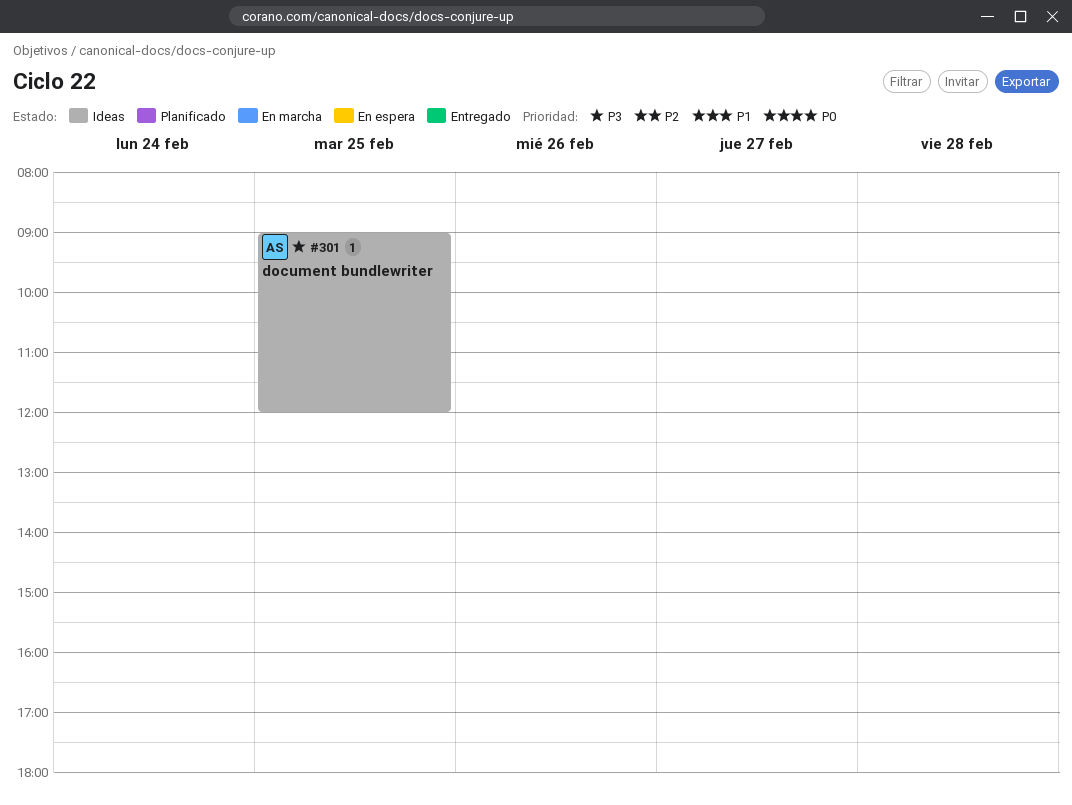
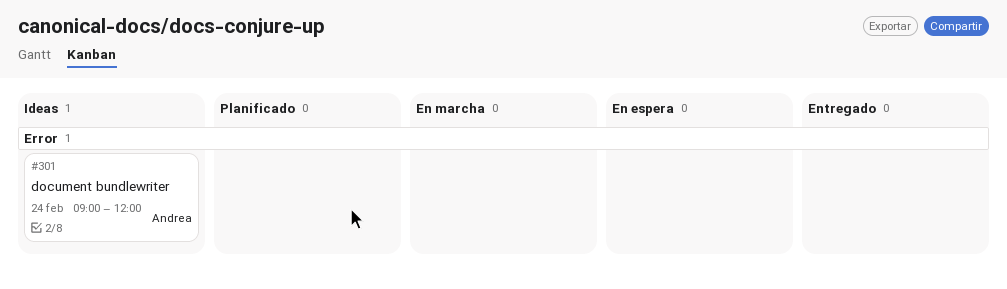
#301, day: Feb 25 -> Feb 24

